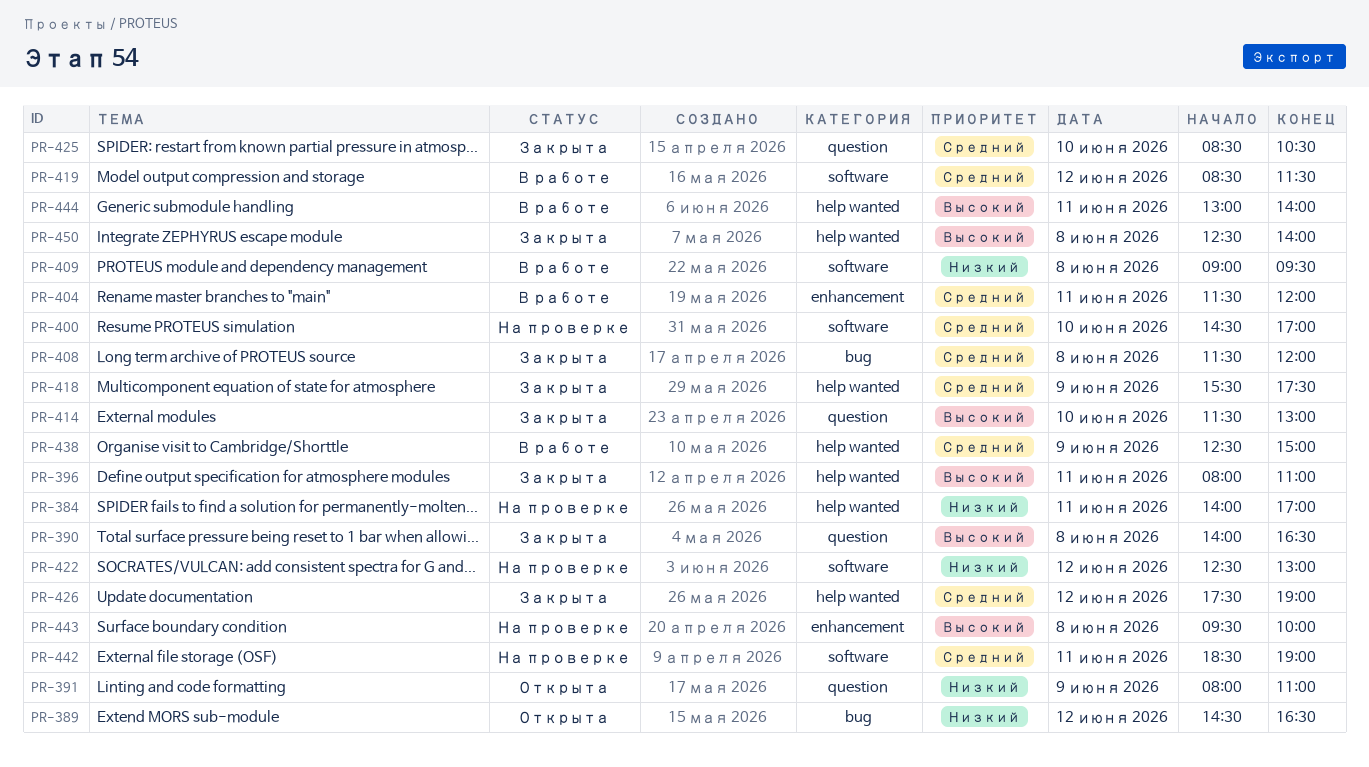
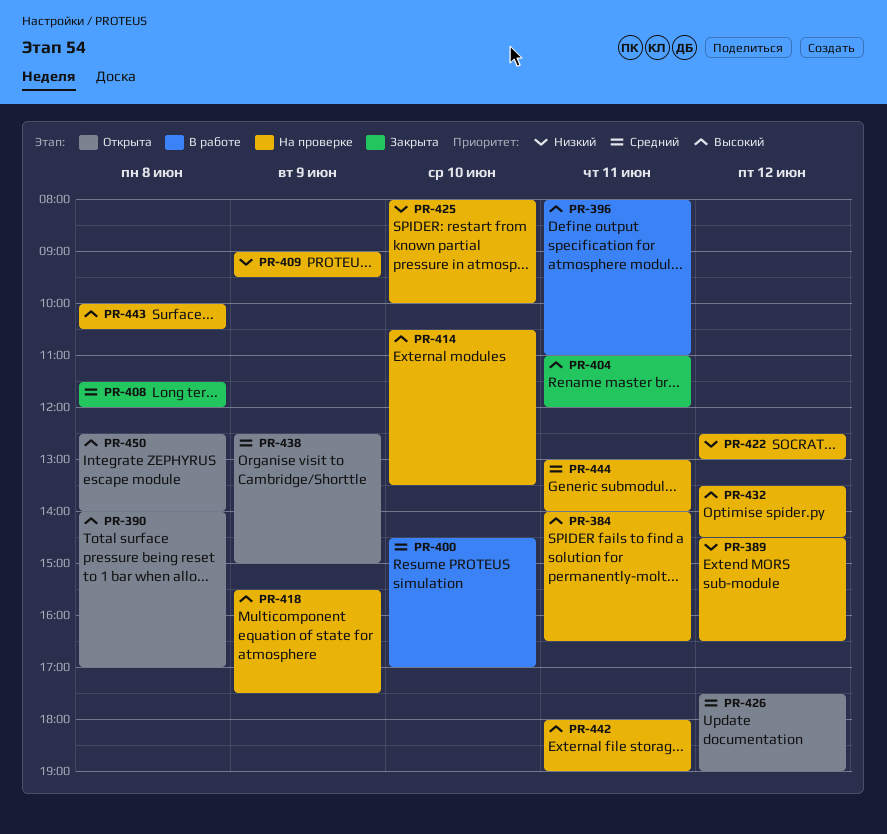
PR-384, priority: Низкий -> Высокий
PR-384, ends: 17:00 -> 16:30
PR-389, status: Открыта -> На проверке
PR-390, status: Закрыта -> Открыта
PR-390, ends: 16:30 -> 17:00
PR-391: present -> none
PR-396, status: Закрыта -> В работе
PR-400, status: На проверке -> В работе
PR-404, status: В работе -> Закрыта
PR-404, priority: Средний -> Высокий
PR-404, begins: 11:30 -> 11:00
PR-409, status: В работе -> На проверке
PR-409, day: Jun 8 -> Jun 9
PR-414, status: Закрыта -> На проверке
PR-414, begins: 11:30 -> 10:30
PR-414, ends: 13:00 -> 13:30
PR-418, status: Закрыта -> На проверке
PR-418, priority: Средний -> Высокий
PR-419: present -> none
PR-425, status: Закрыта -> На проверке
PR-425, priority: Средний -> Низкий
PR-425, begins: 08:30 -> 08:00
PR-425, ends: 10:30 -> 10:00
PR-426, status: Закрыта -> Открыта
PR-432: none -> present
PR-438, status: В работе -> Открыта
PR-442, priority: Средний -> Высокий
PR-442, begins: 18:30 -> 18:00
PR-443, begins: 09:30 -> 10:00
PR-443, ends: 10:00 -> 10:30
PR-444, status: В работе -> На проверке
PR-444, priority: Высокий -> Средний
PR-450, status: Закрыта -> Открыта

